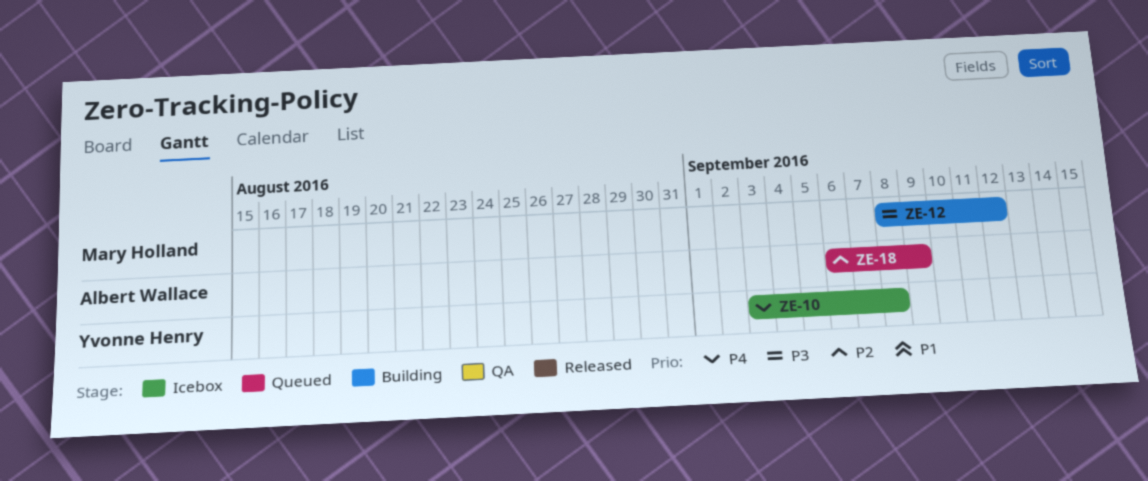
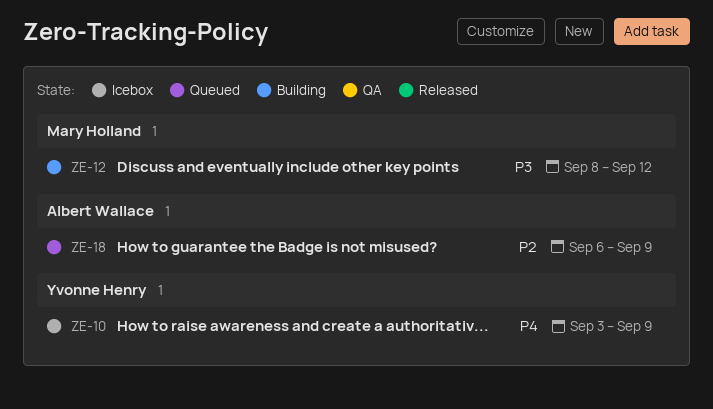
ZE-10, due: Sep 8 -> Sep 9

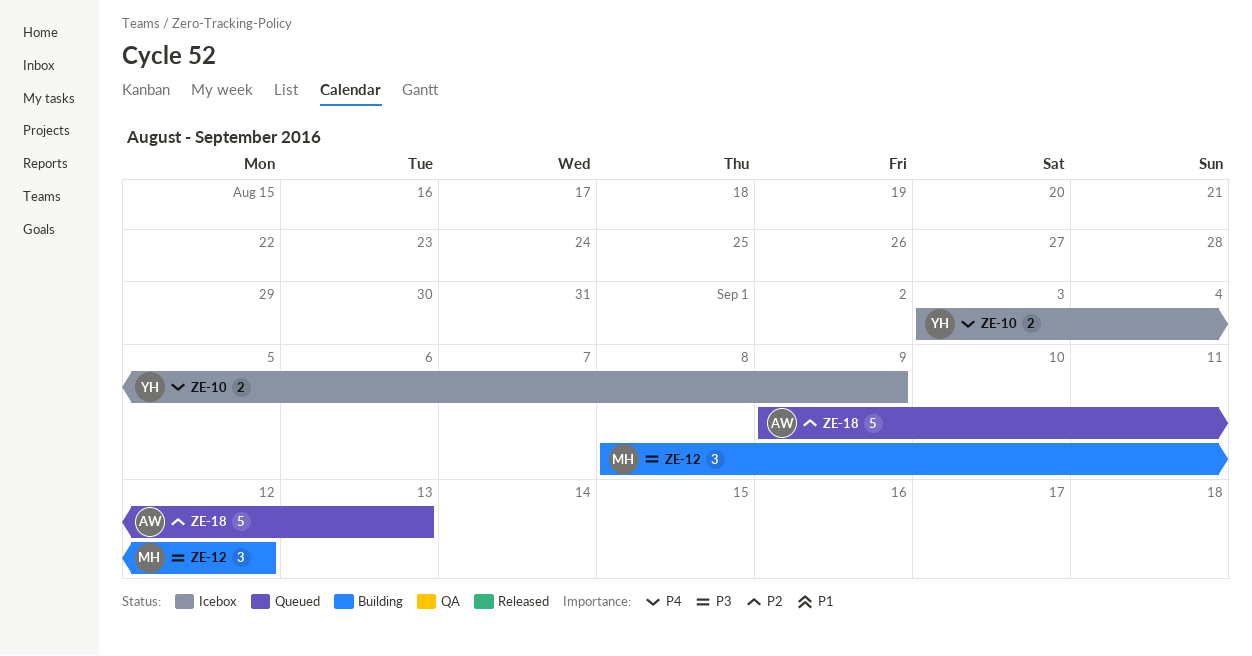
ZE-18, start: Sep 6 -> Sep 9
ZE-18, due: Sep 9 -> Sep 13

